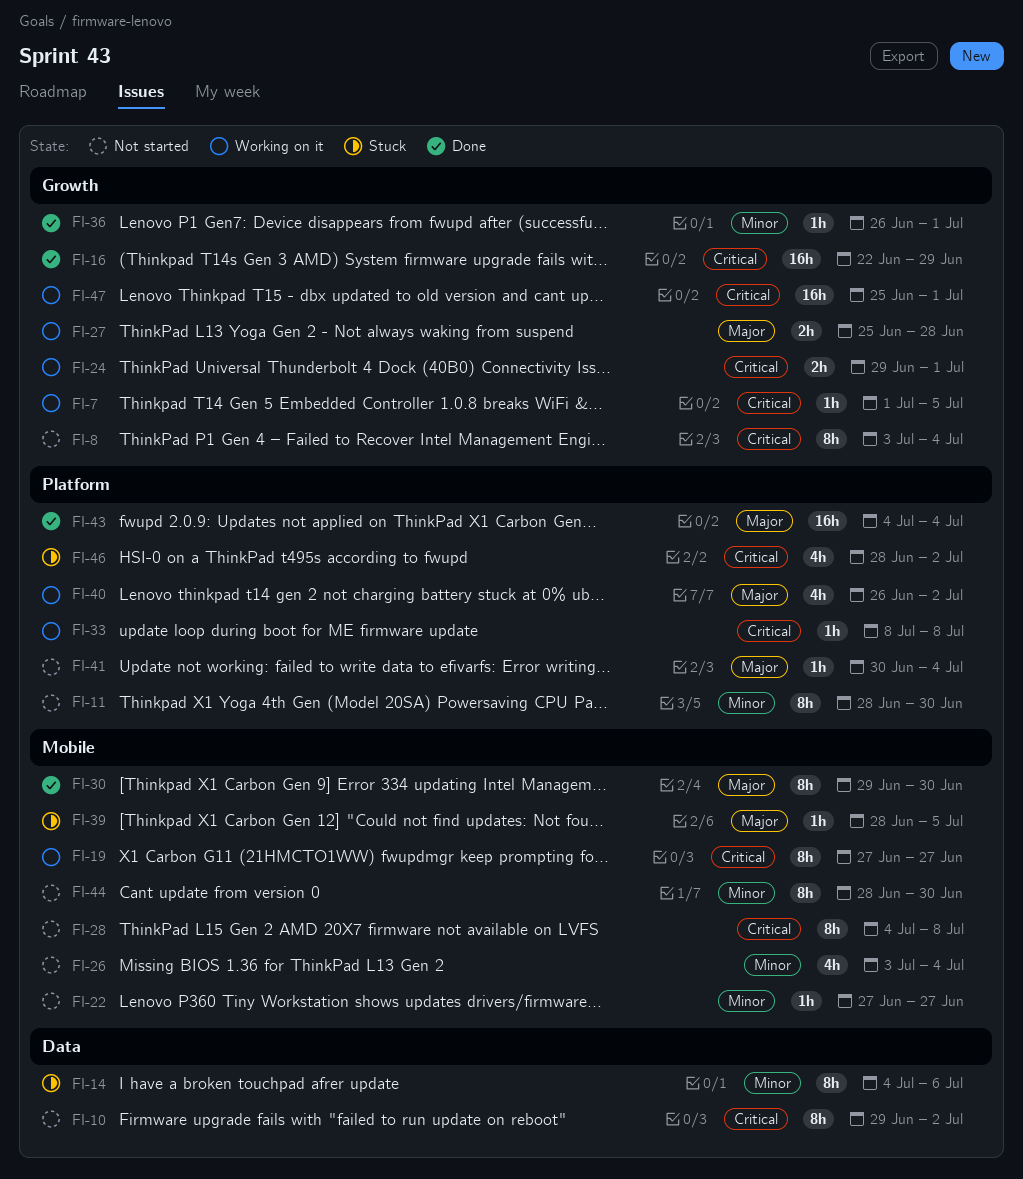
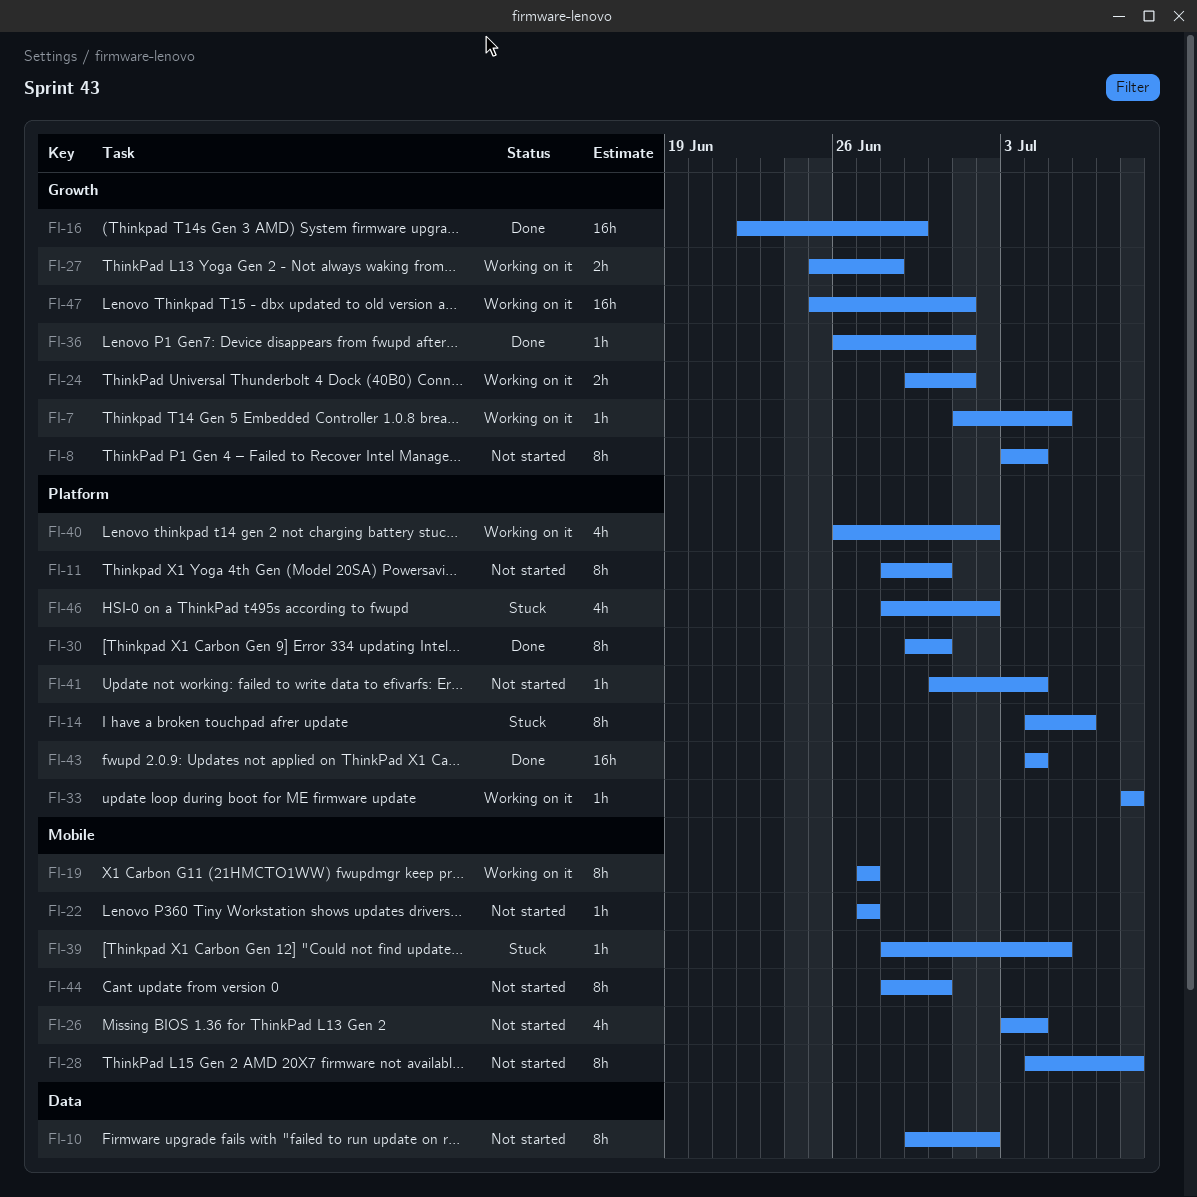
FI-14, label: Data -> Platform
FI-30, label: Mobile -> Platform

